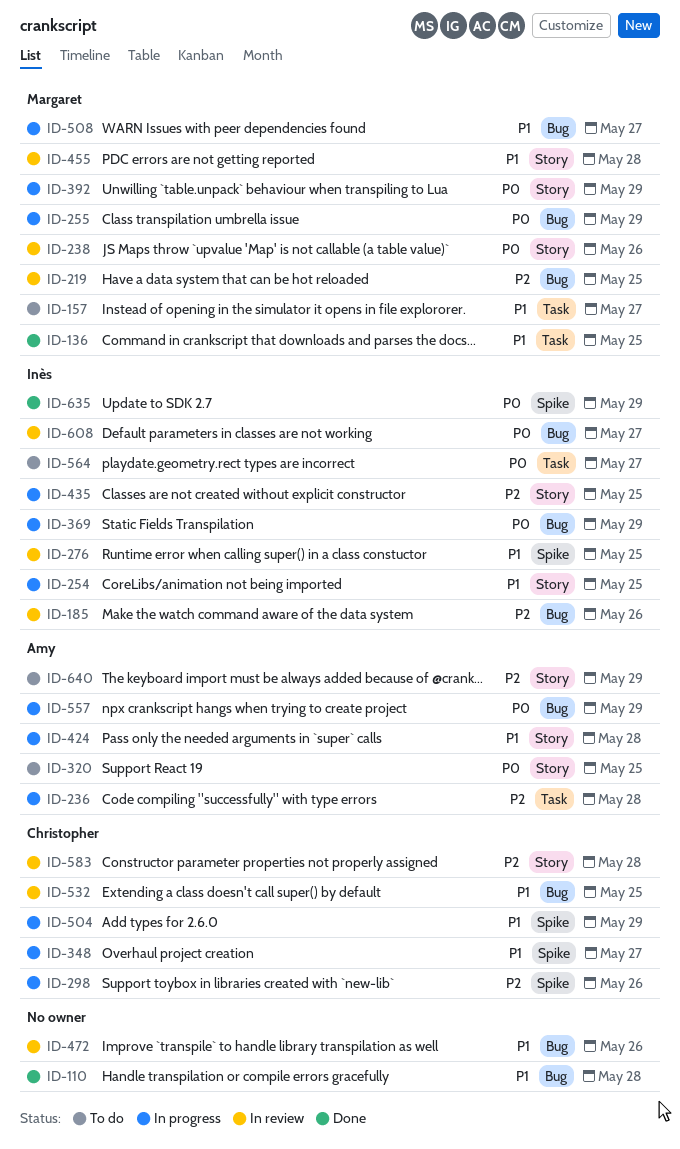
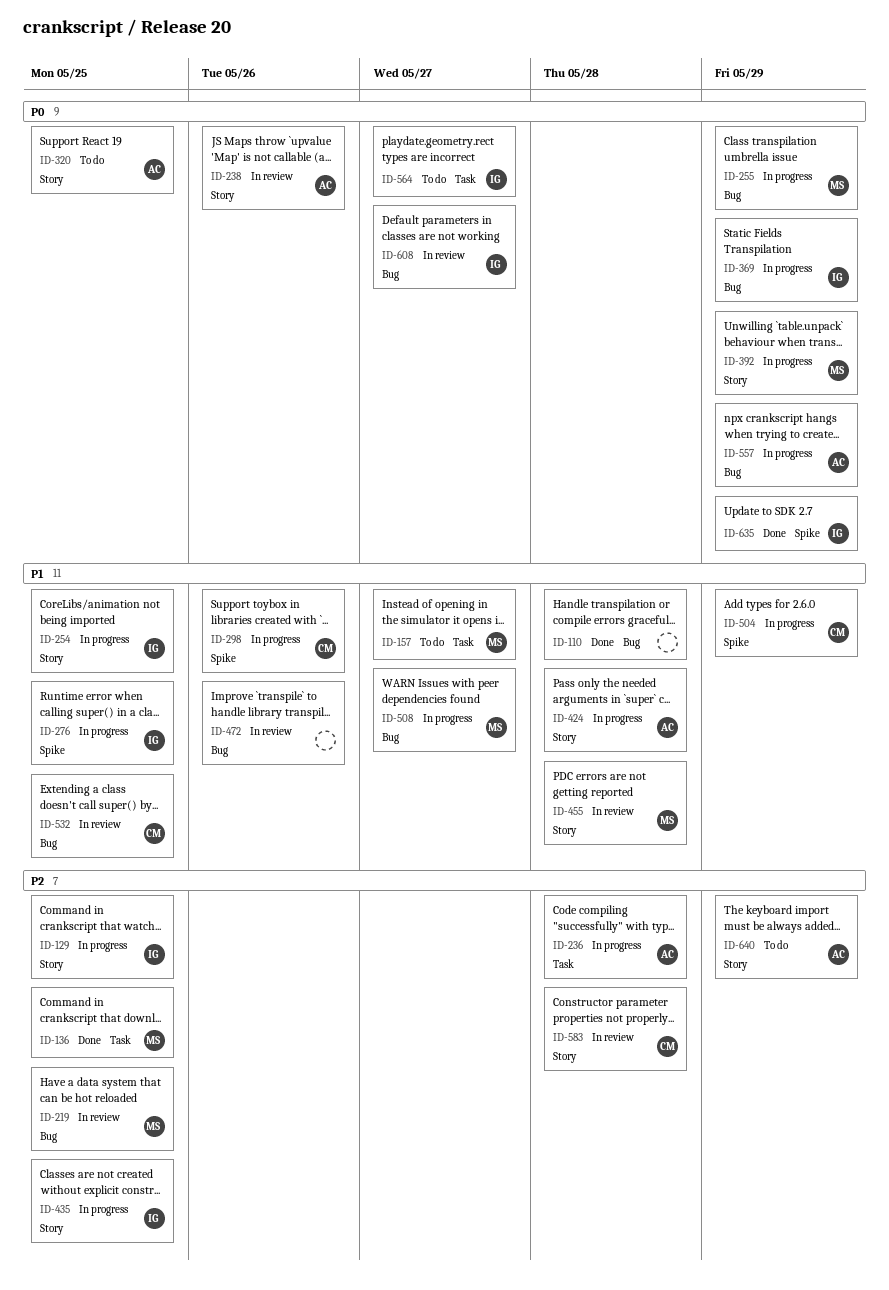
ID-129: none -> present
ID-136, priority: P1 -> P2
ID-185: present -> none
ID-238, owner: Margaret -> Amy
ID-276, status: In review -> In progress
ID-298, priority: P2 -> P1
ID-348: present -> none

